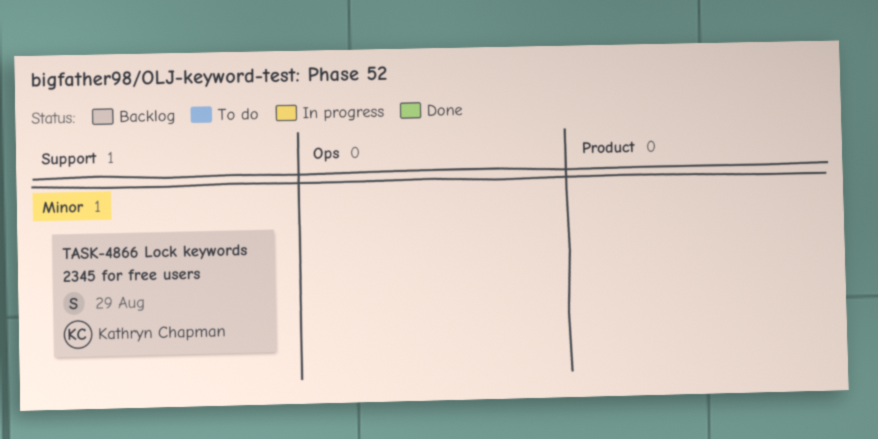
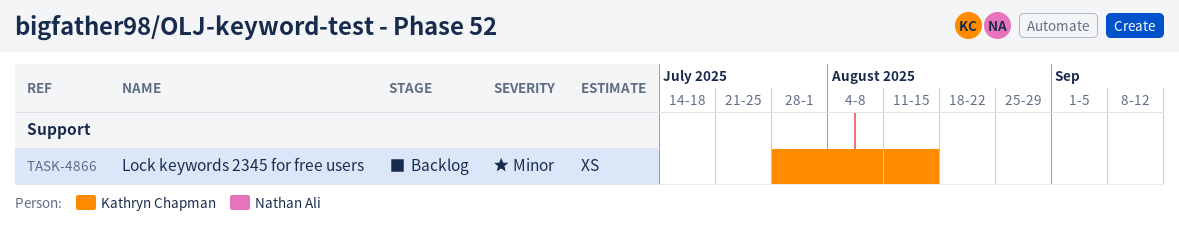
TASK-4866, estimate: S -> XS
TASK-4866, due: Aug 29 -> Aug 15

